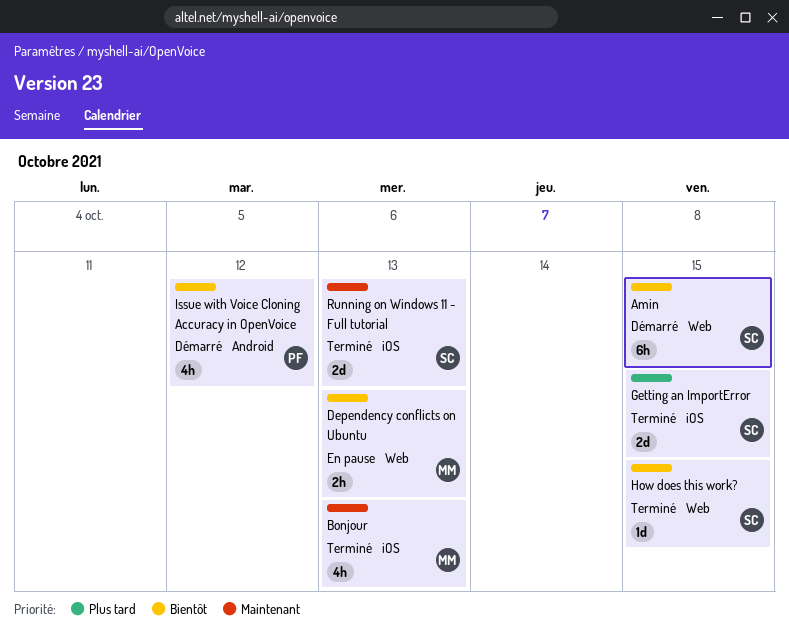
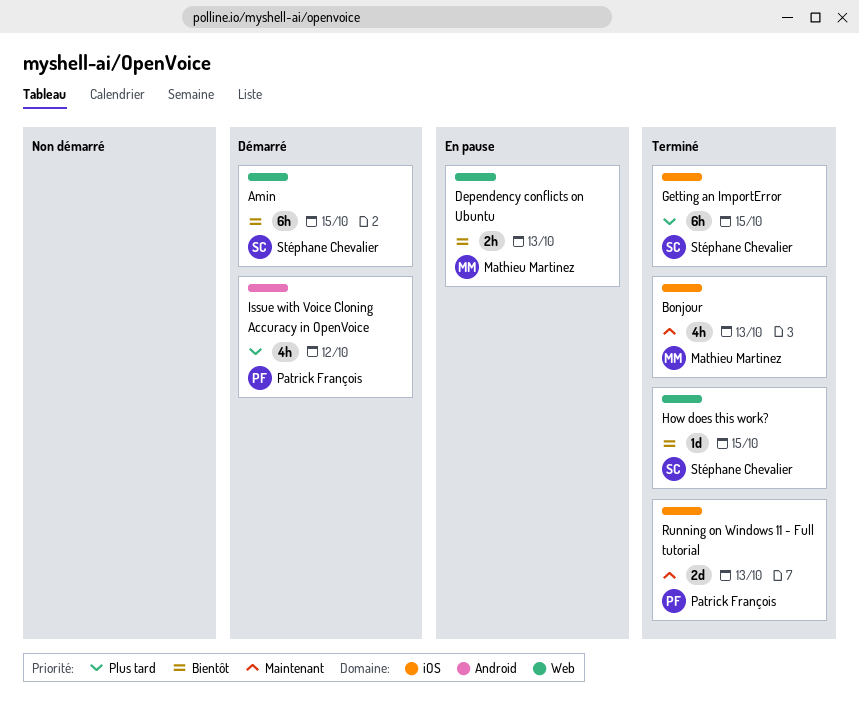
Getting an ImportError, estimate: 2d -> 6h
Issue with Voice Cloning Accuracy in OpenVoice, priority: Bientôt -> Plus tard
Running on Windows 11 - Full tutorial, owner: Stéphane Chevalier -> Patrick François

